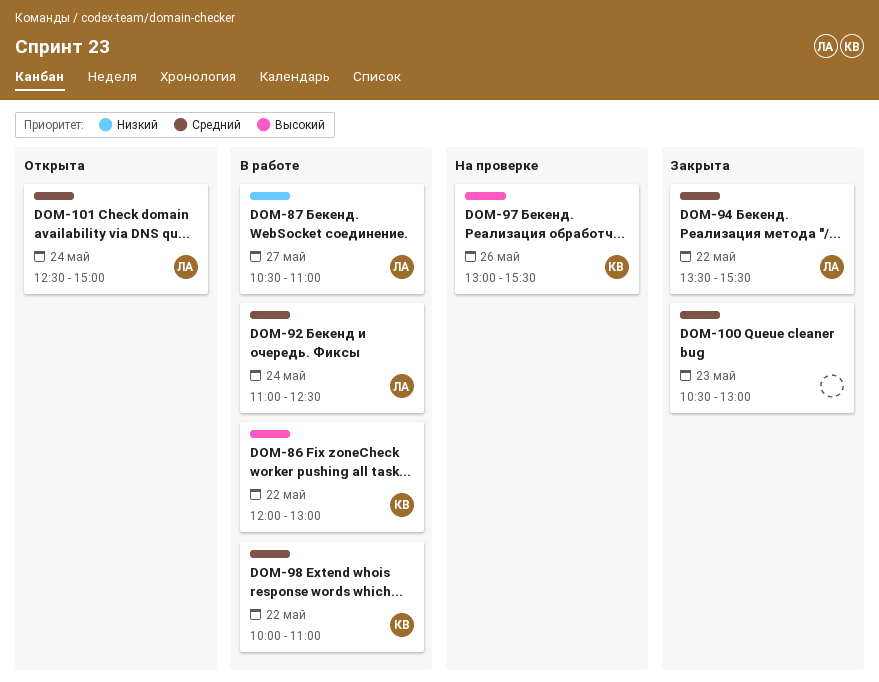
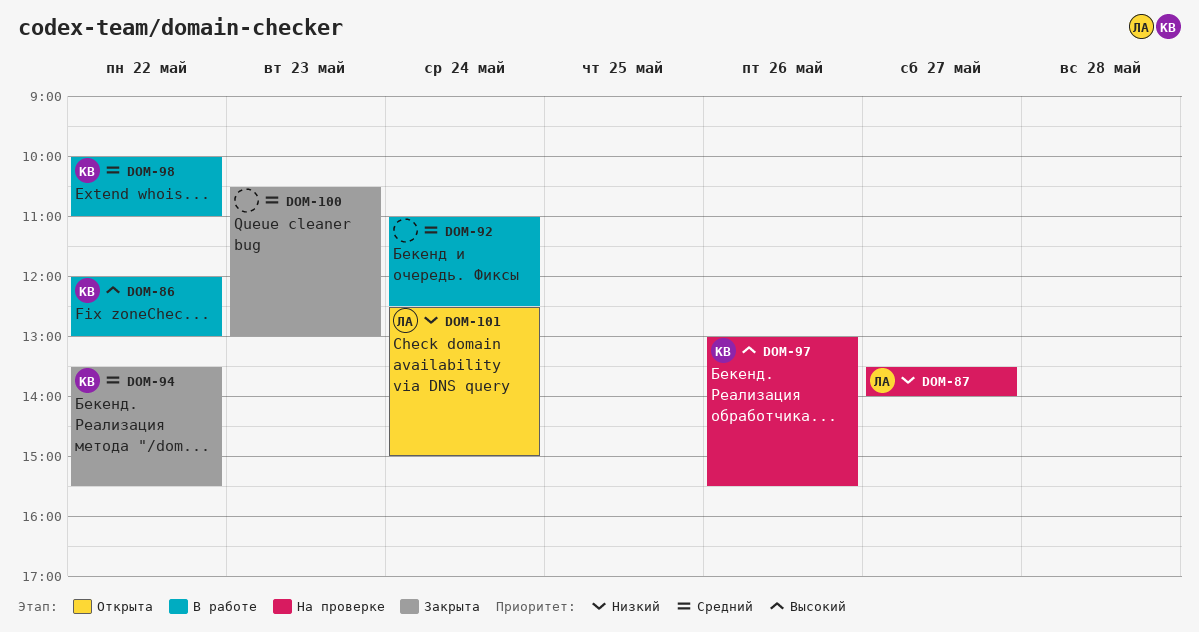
DOM-87, status: В работе -> На проверке
DOM-87, begins: 10:30 -> 13:30
DOM-87, ends: 11:00 -> 14:00
DOM-92, owner: ЛА -> none
DOM-94, owner: ЛА -> КВ
DOM-101, priority: Средний -> Низкий

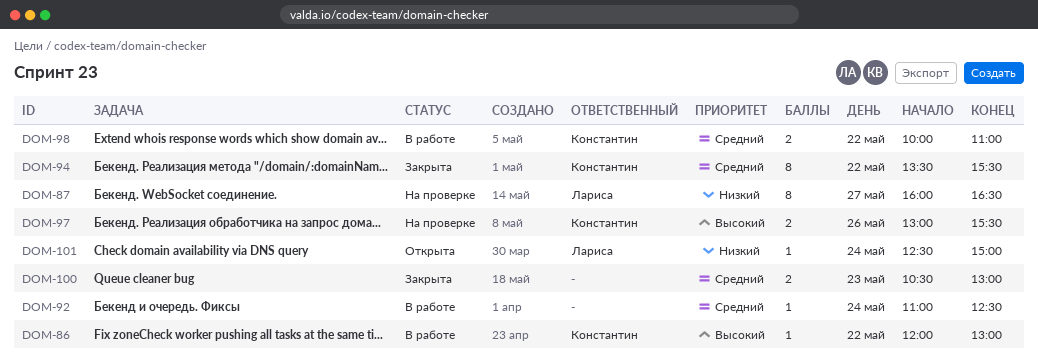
DOM-87, begins: 13:30 -> 16:00
DOM-87, ends: 14:00 -> 16:30

